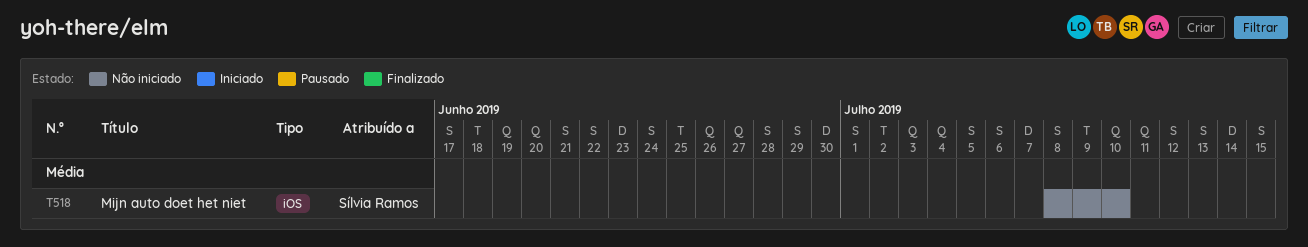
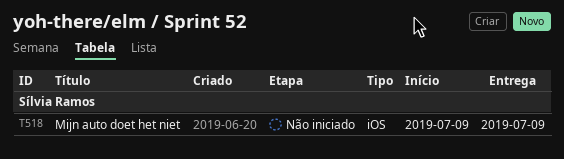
T518, start: Jul 8 -> Jul 9
T518, due: Jul 10 -> Jul 9

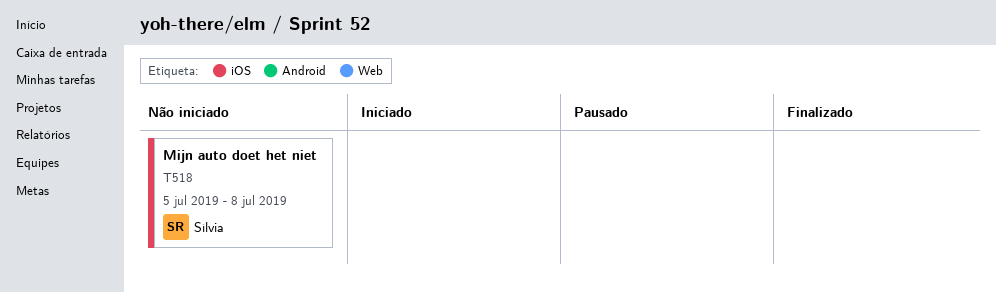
T518, start: Jul 9 -> Jul 5
T518, due: Jul 9 -> Jul 8

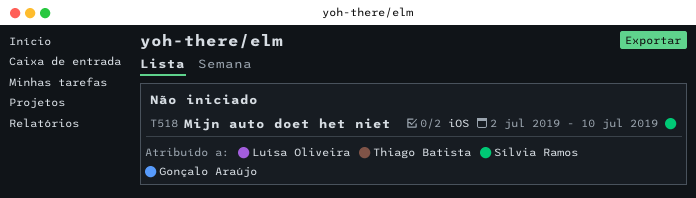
T518, start: Jul 5 -> Jul 2
T518, due: Jul 8 -> Jul 10

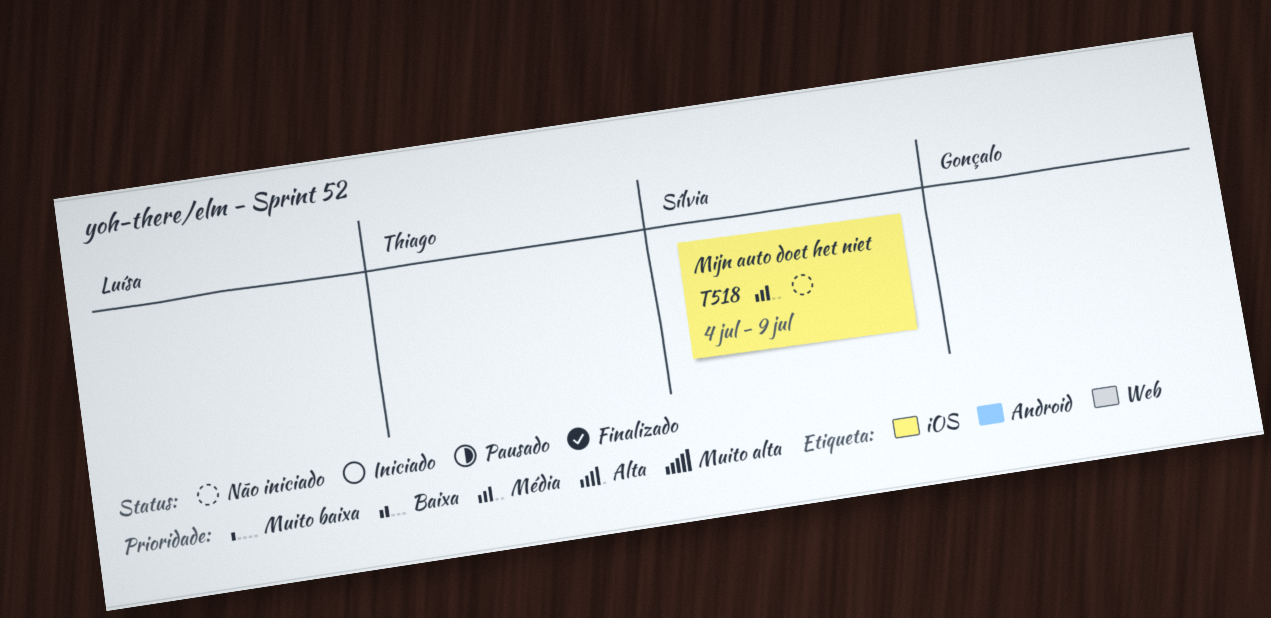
T518, start: Jul 2 -> Jul 4
T518, due: Jul 10 -> Jul 9

